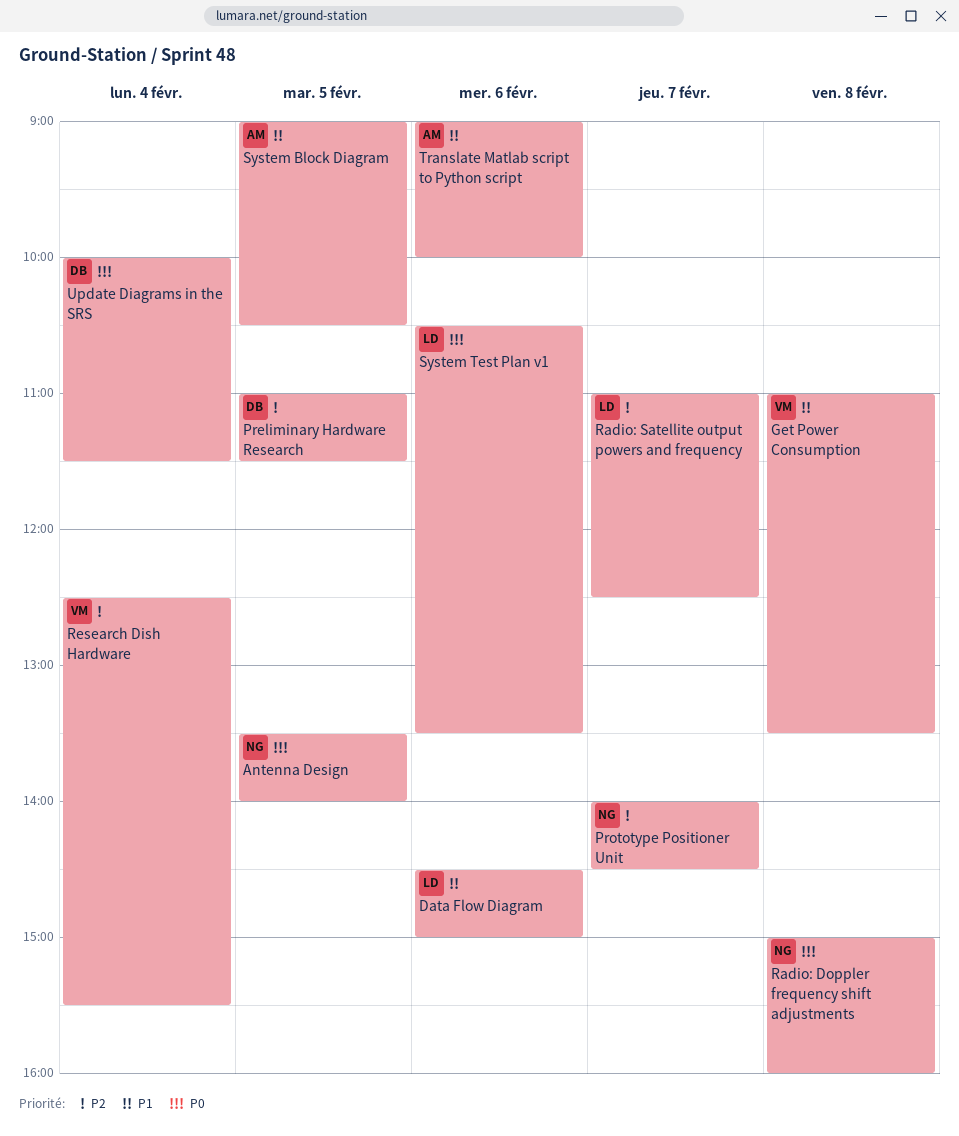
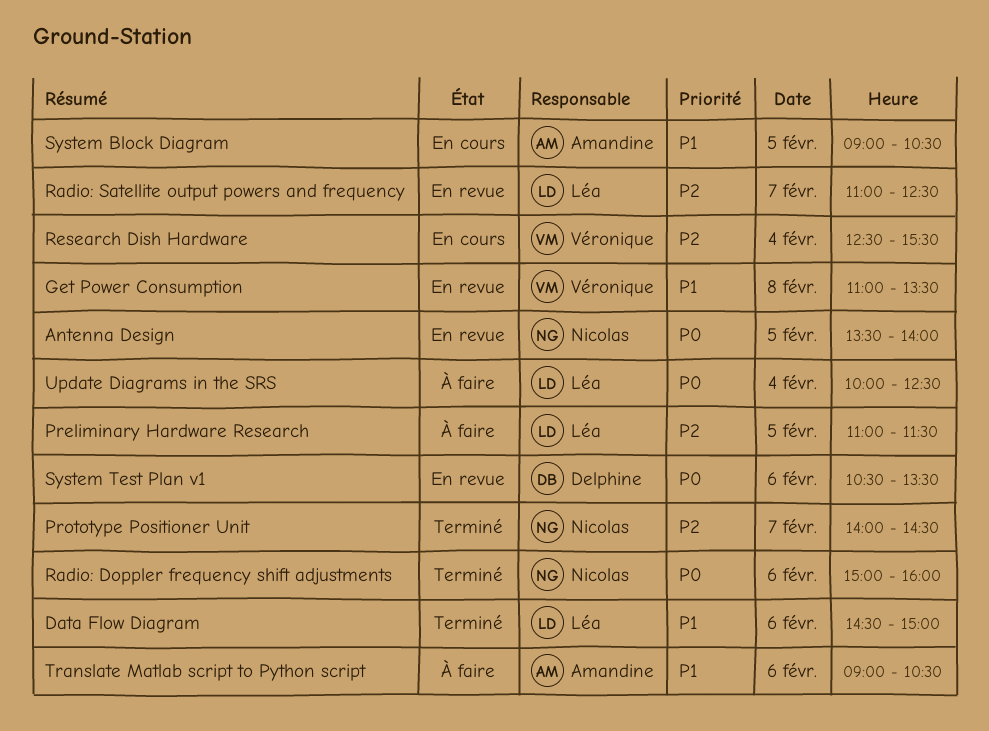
Preliminary Hardware Research, owner: Delphine -> Léa
Radio: Doppler frequency shift adjustments, day: Feb 8 -> Feb 6
System Test Plan v1, owner: Léa -> Delphine
Translate Matlab script to Python script, ends: 10:00 -> 10:30
Update Diagrams in the SRS, owner: Delphine -> Léa
Update Diagrams in the SRS, ends: 11:30 -> 12:30

